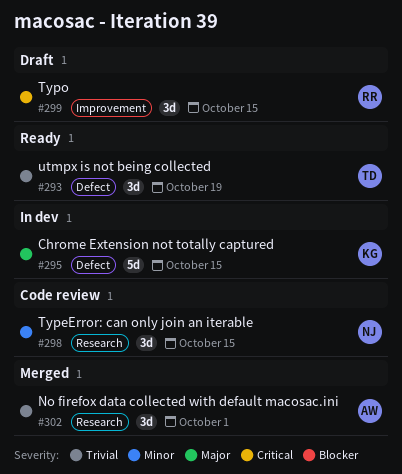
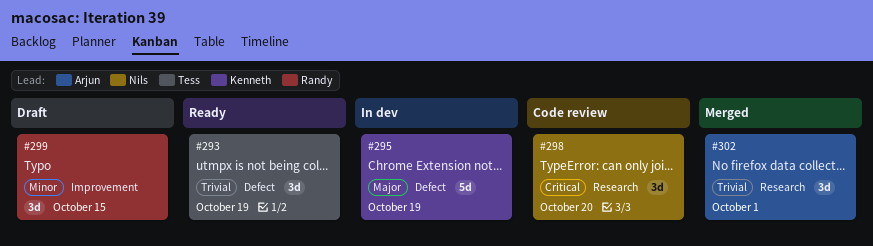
#295, due: Oct 15 -> Oct 19
#298, priority: Minor -> Critical
#298, due: Oct 15 -> Oct 20
#299, priority: Critical -> Minor

